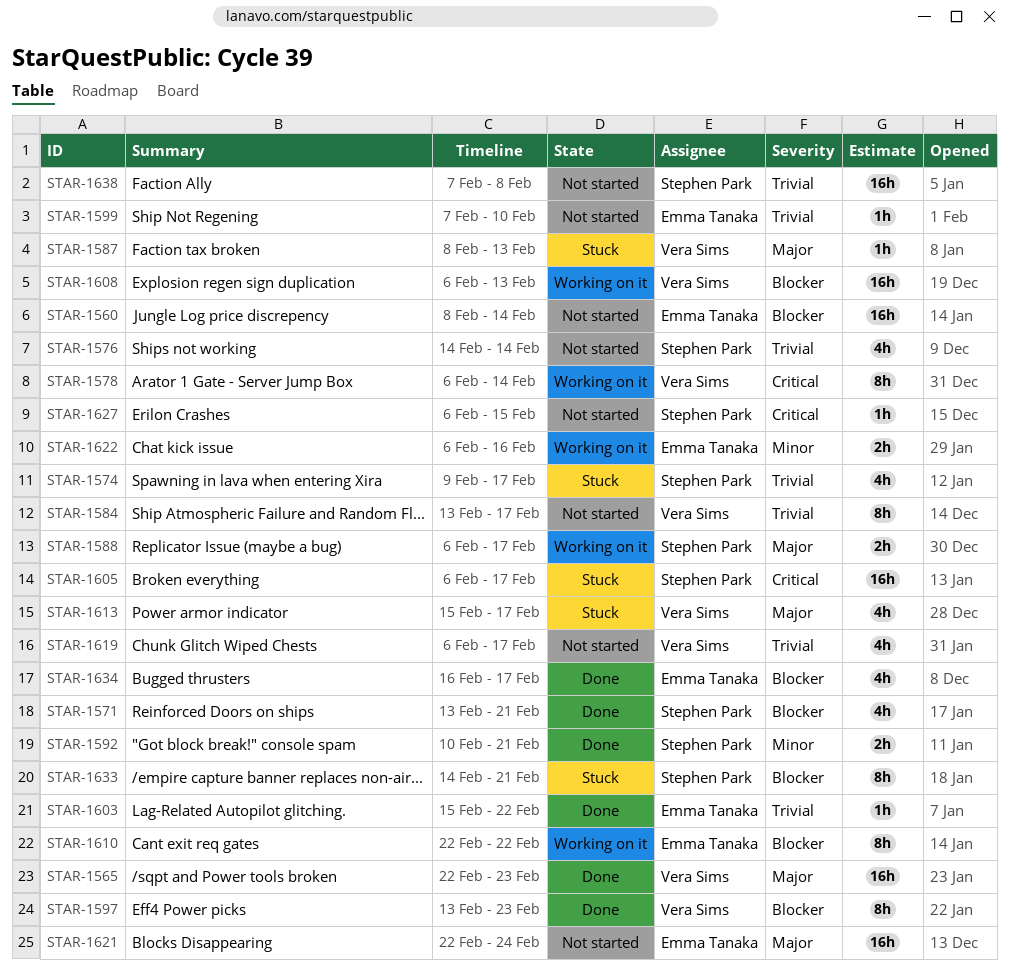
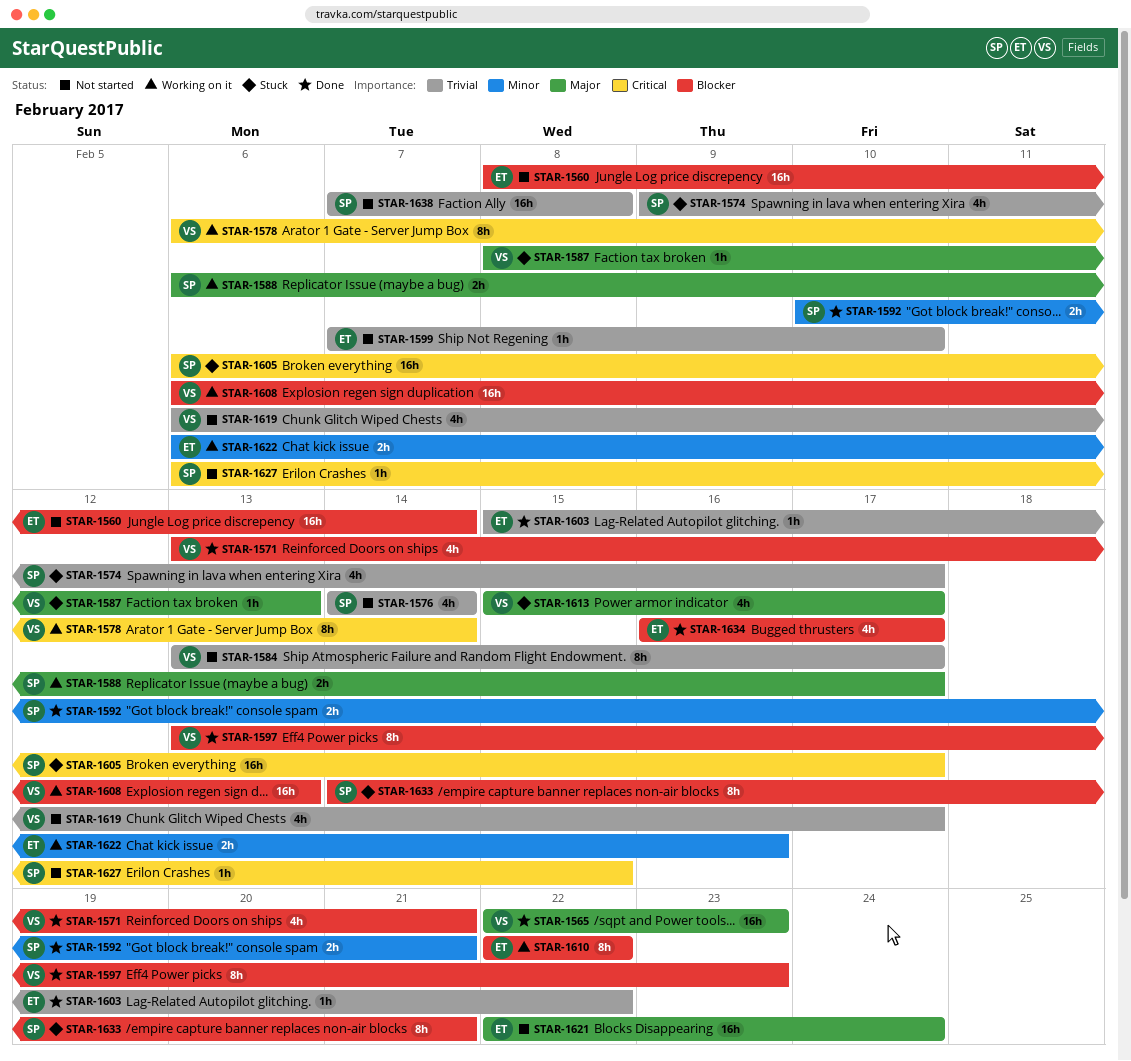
STAR-1571, owner: Stephen Park -> Vera Sims

